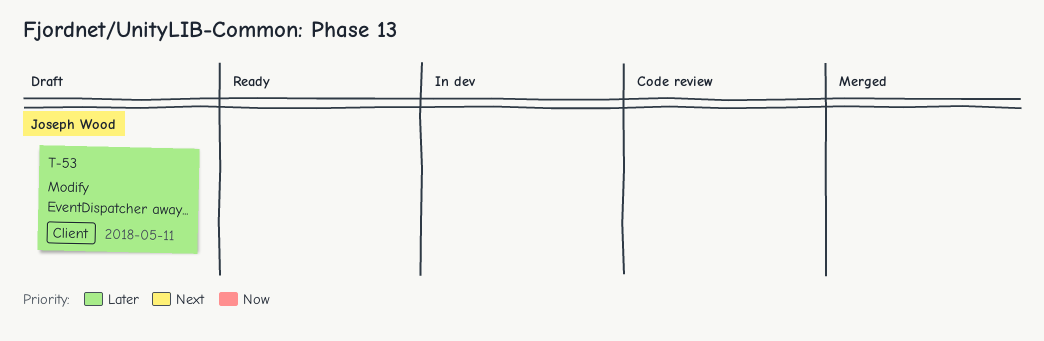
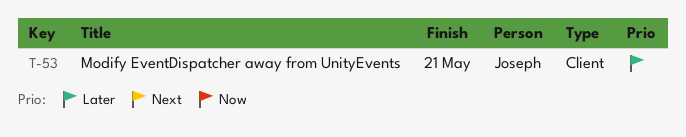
T-53, due: May 11 -> May 21

